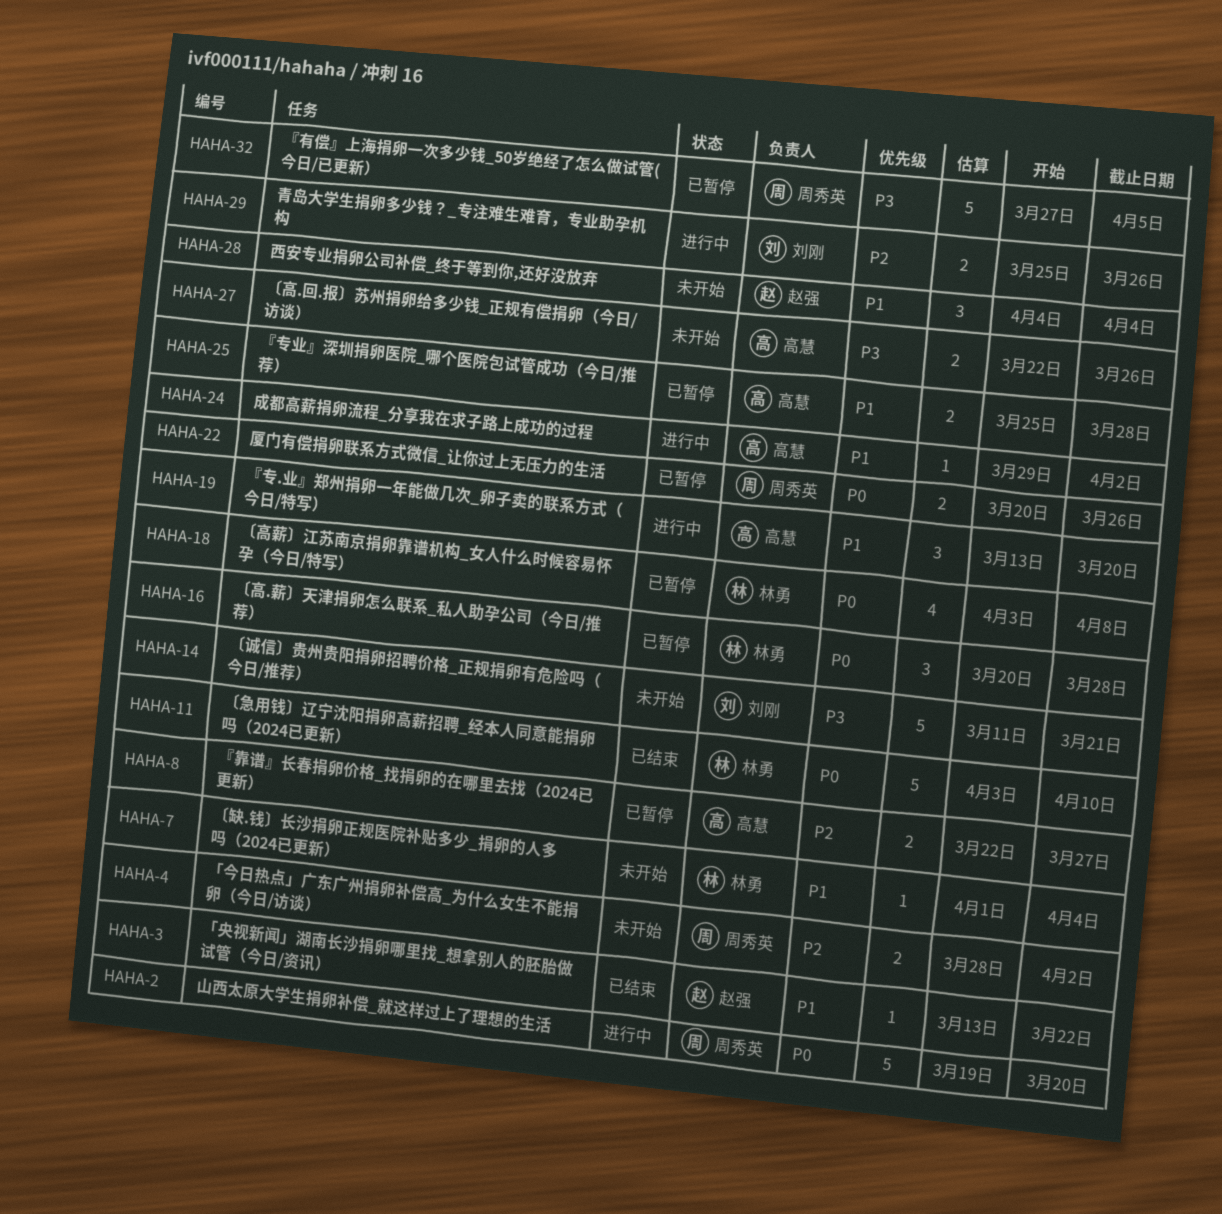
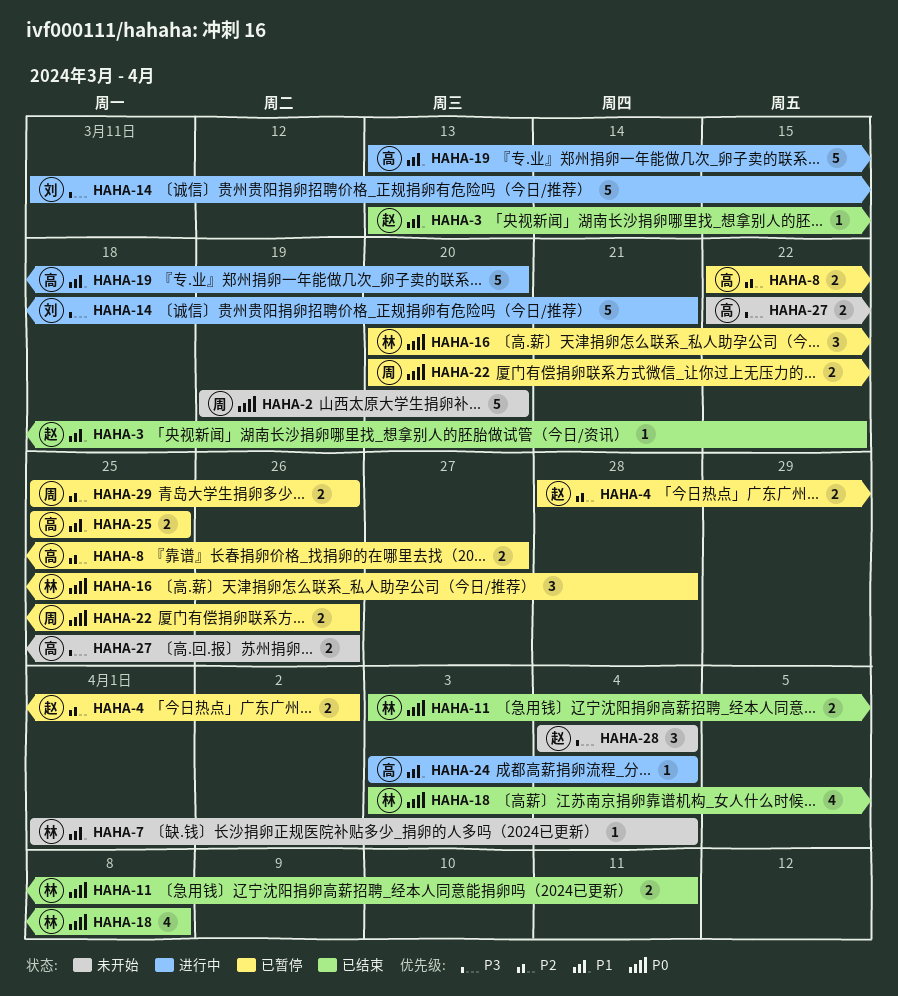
HAHA-2, status: 进行中 -> 未开始
HAHA-4, status: 未开始 -> 已暂停
HAHA-4, owner: 周秀英 -> 赵强
HAHA-11, estimate: 5 -> 2
HAHA-11, due: Apr 10 -> Apr 11
HAHA-14, status: 未开始 -> 进行中
HAHA-18, status: 已暂停 -> 已结束
HAHA-19, estimate: 3 -> 5
HAHA-24, start: Mar 29 -> Apr 3
HAHA-24, due: Apr 2 -> Apr 4
HAHA-25, due: Mar 28 -> Mar 25
HAHA-28, priority: P1 -> P3
HAHA-29, status: 进行中 -> 已暂停
HAHA-29, owner: 刘刚 -> 周秀英
HAHA-32: present -> none

